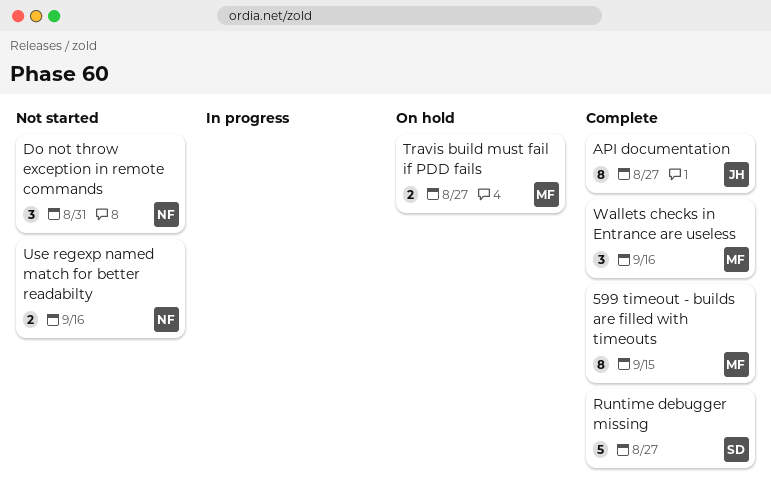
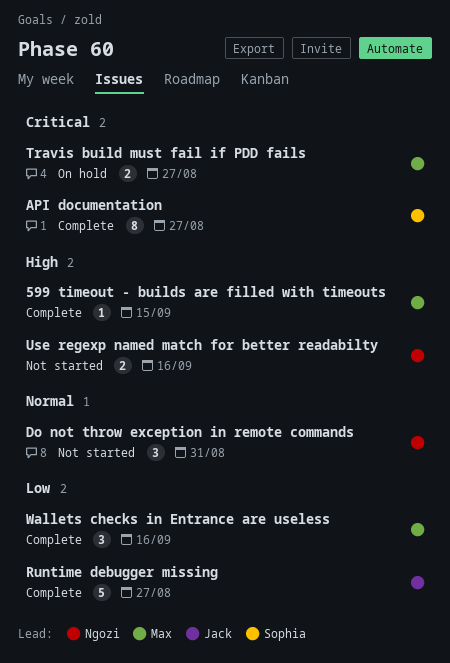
599 timeout - builds are filled with timeouts, estimate: 8 -> 1
API documentation, owner: Jack -> Sophia
Runtime debugger missing, owner: Sophia -> Jack

